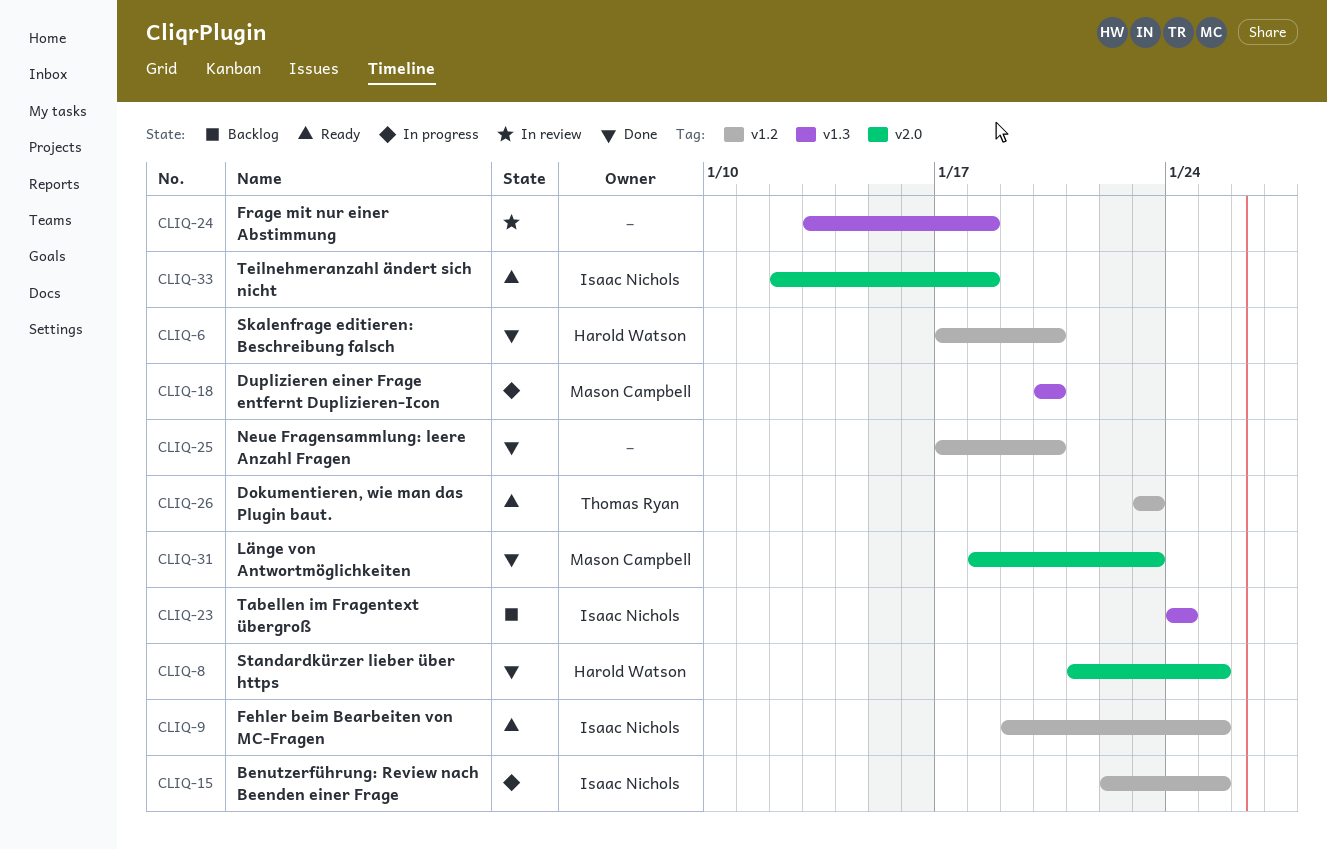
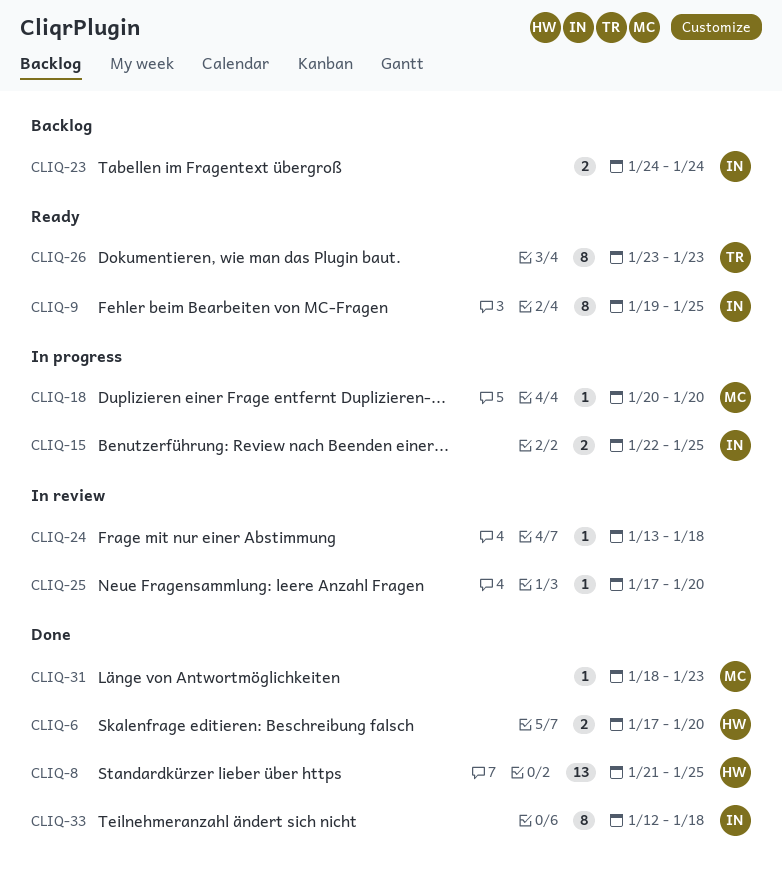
CLIQ-25, status: Done -> In review
CLIQ-33, status: Ready -> Done

